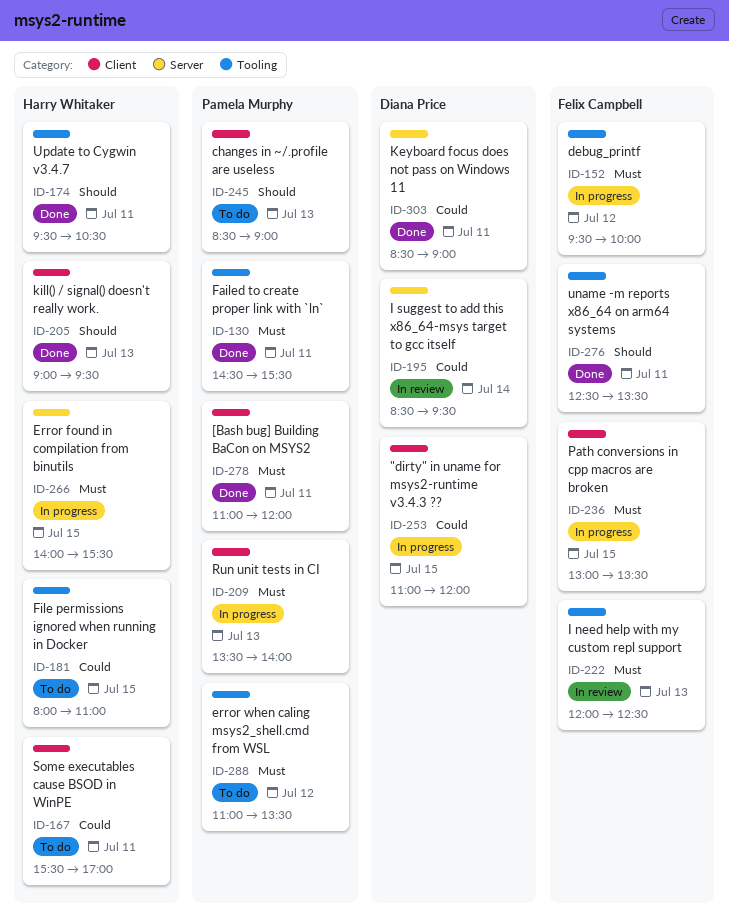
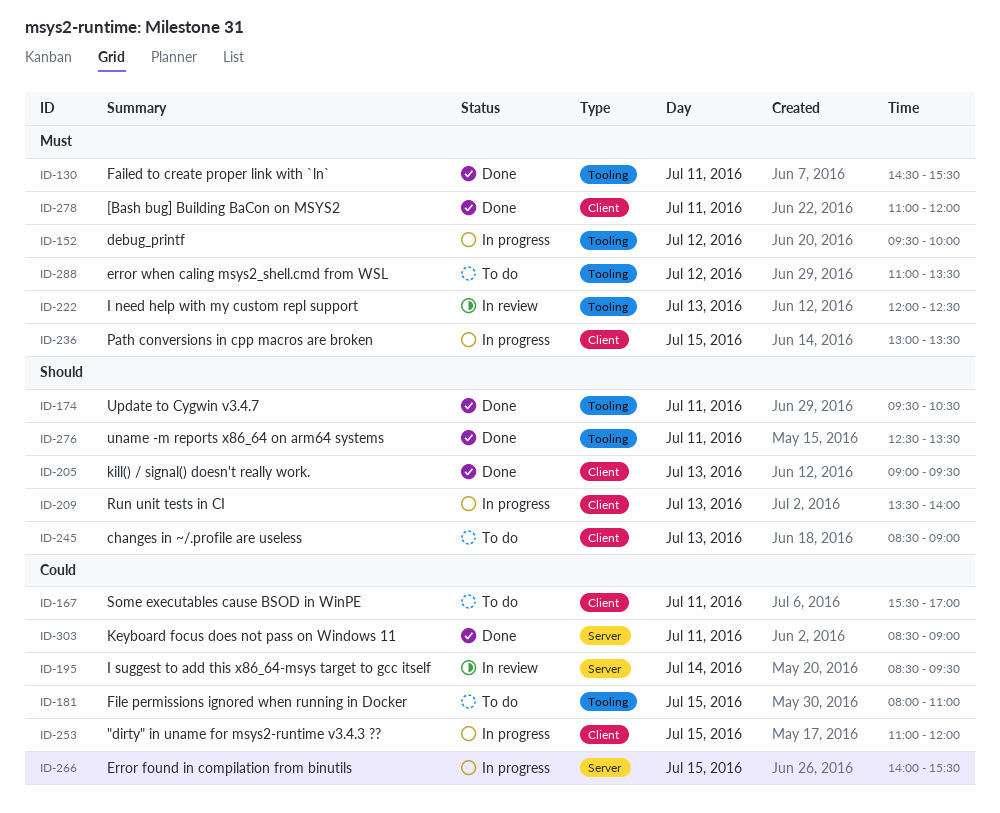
ID-209, priority: Must -> Should
ID-266, priority: Must -> Could

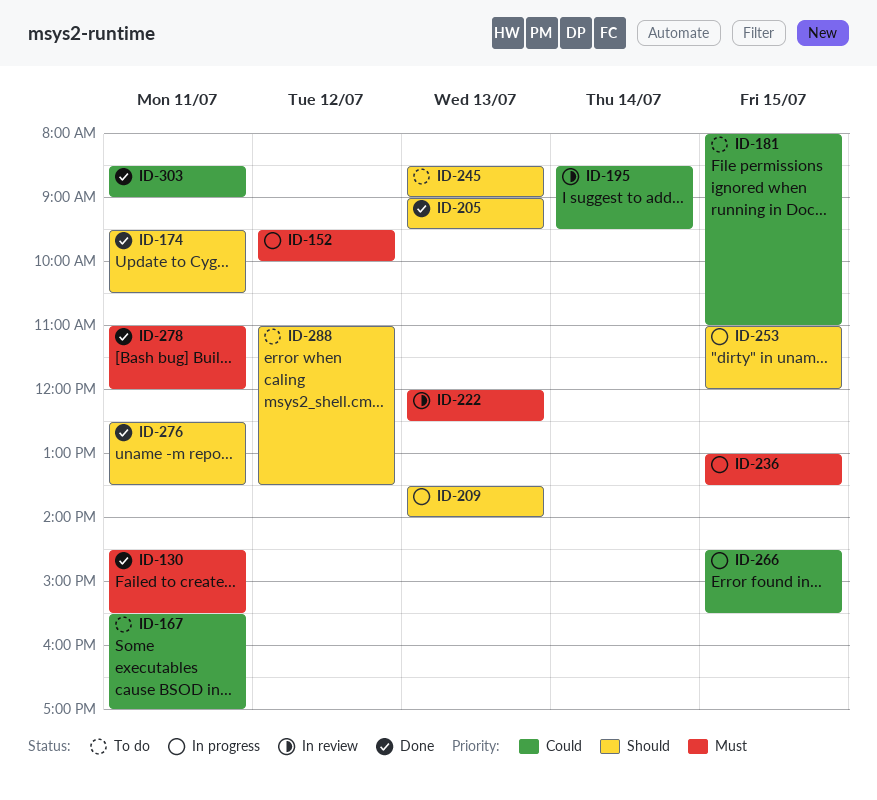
ID-253, priority: Could -> Should
ID-266, begins: 14:00 -> 14:30
ID-288, priority: Must -> Should

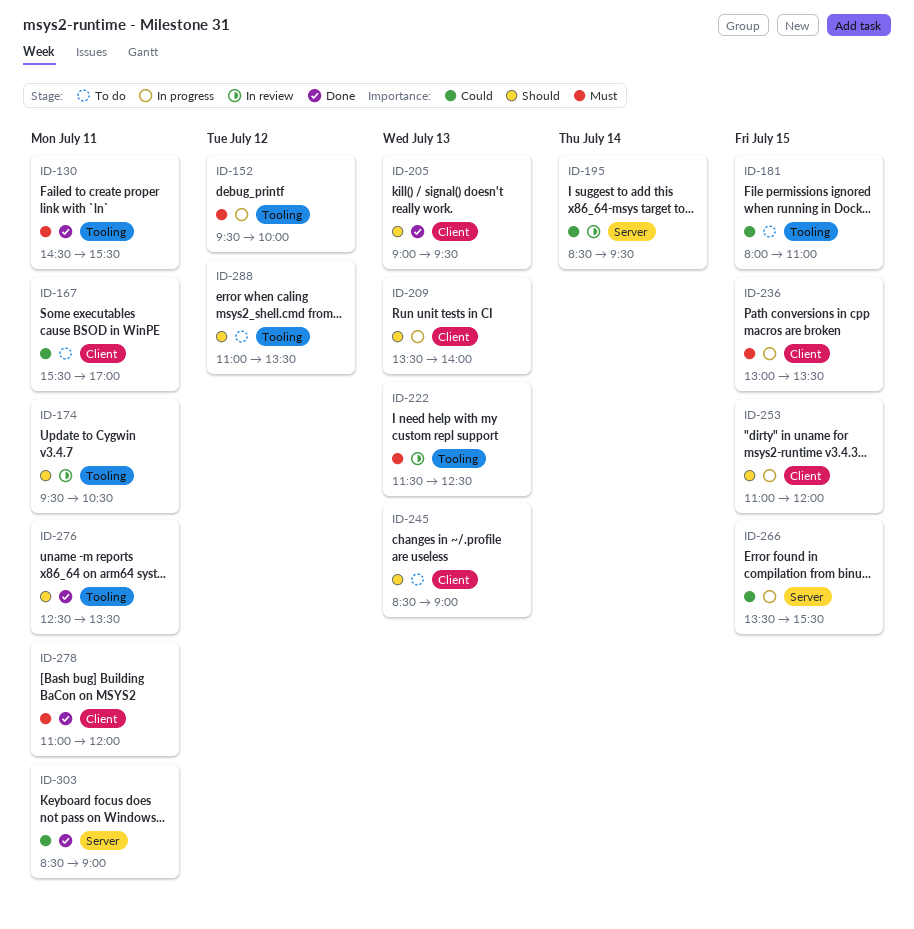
ID-174, status: Done -> In review
ID-222, begins: 12:00 -> 11:30
ID-266, begins: 14:30 -> 13:30

